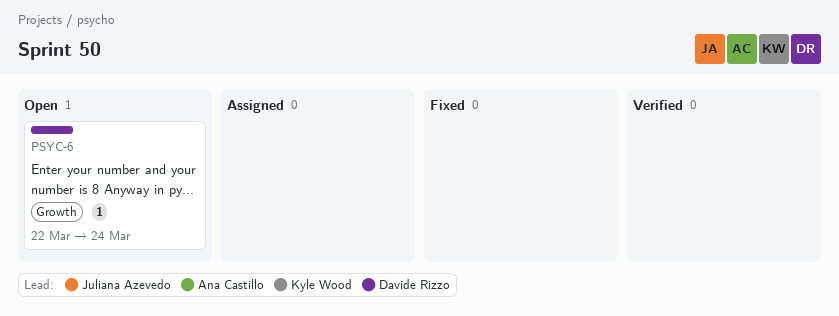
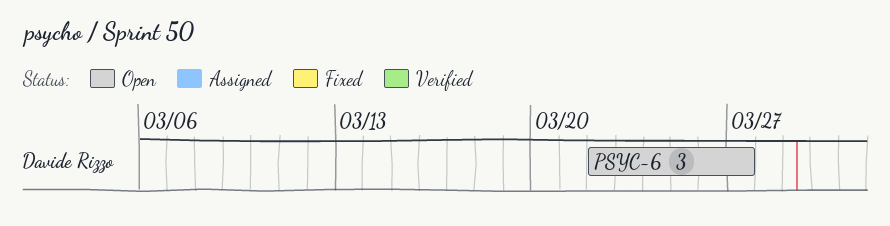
PSYC-6, estimate: 1 -> 3
PSYC-6, due: Mar 24 -> Mar 27

